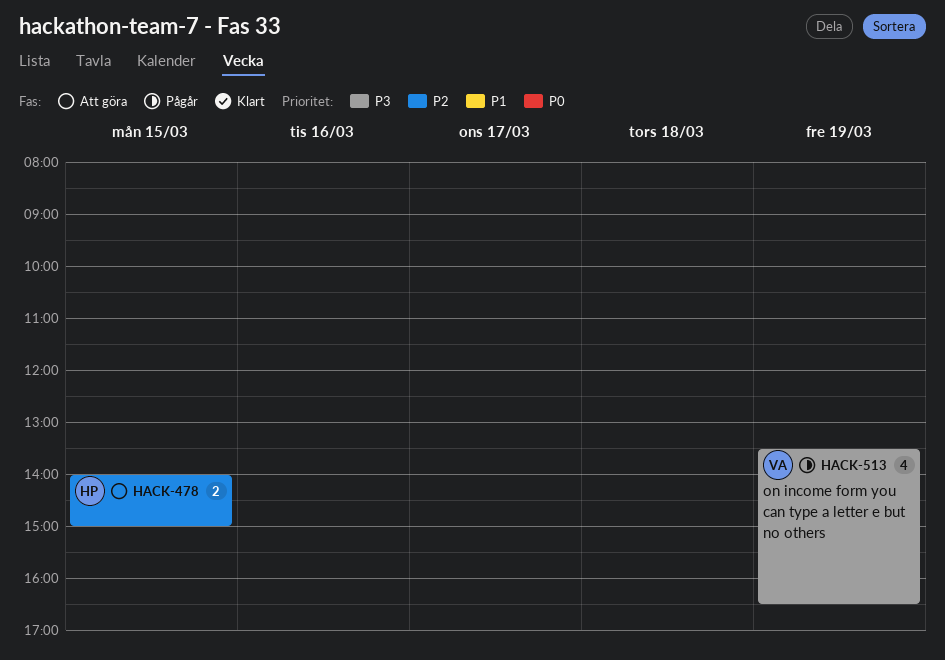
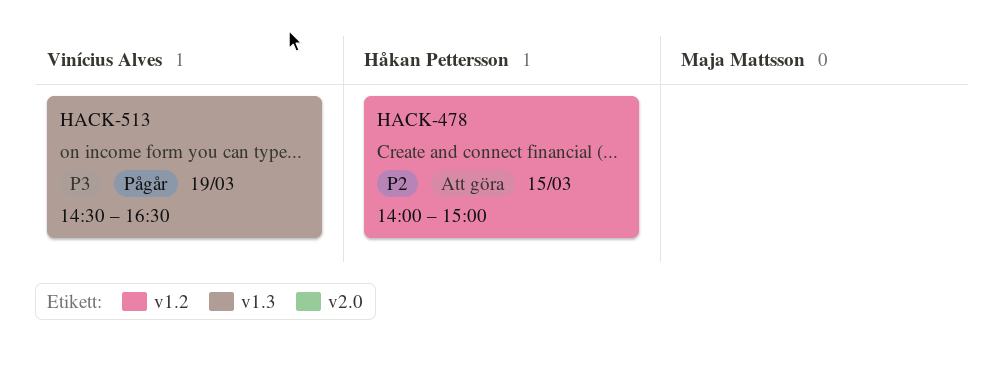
HACK-513, begins: 13:30 -> 14:30

